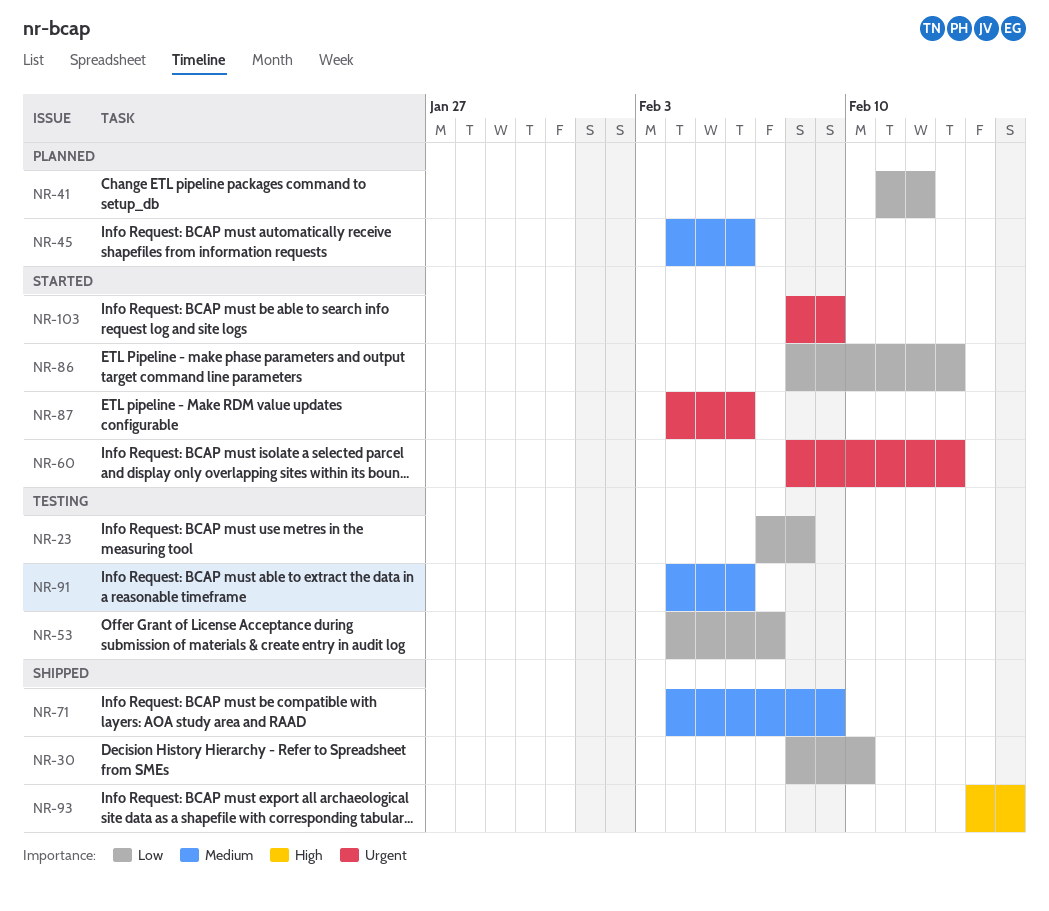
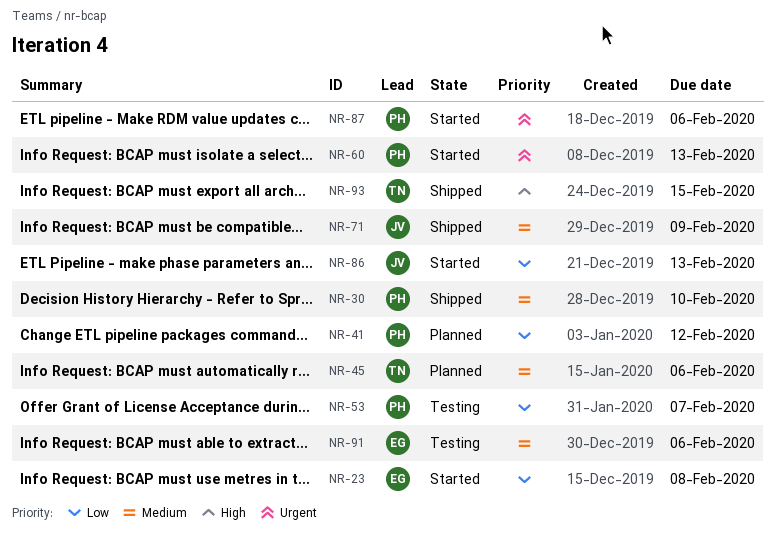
NR-23, status: Testing -> Started
NR-30, priority: Low -> Medium
NR-103: present -> none

